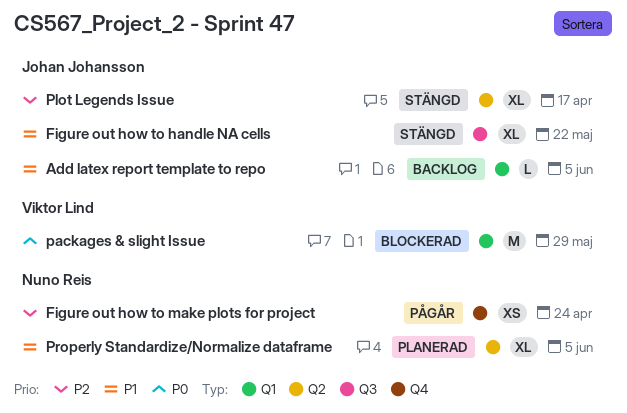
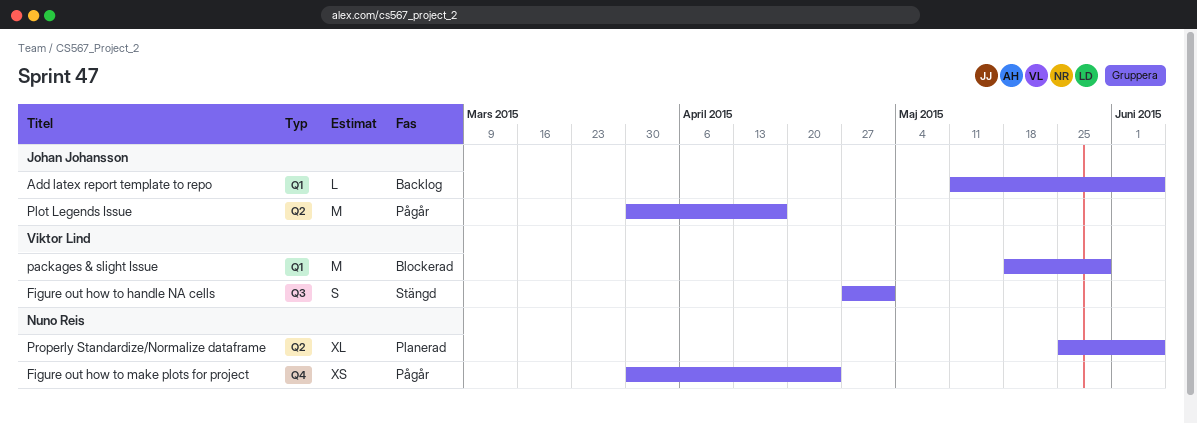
Figure out how to handle NA cells, owner: Johan Johansson -> Viktor Lind
Figure out how to handle NA cells, estimate: XL -> S
Figure out how to handle NA cells, due: May 22 -> May 1
Plot Legends Issue, status: Stängd -> Pågår
Plot Legends Issue, estimate: XL -> M

